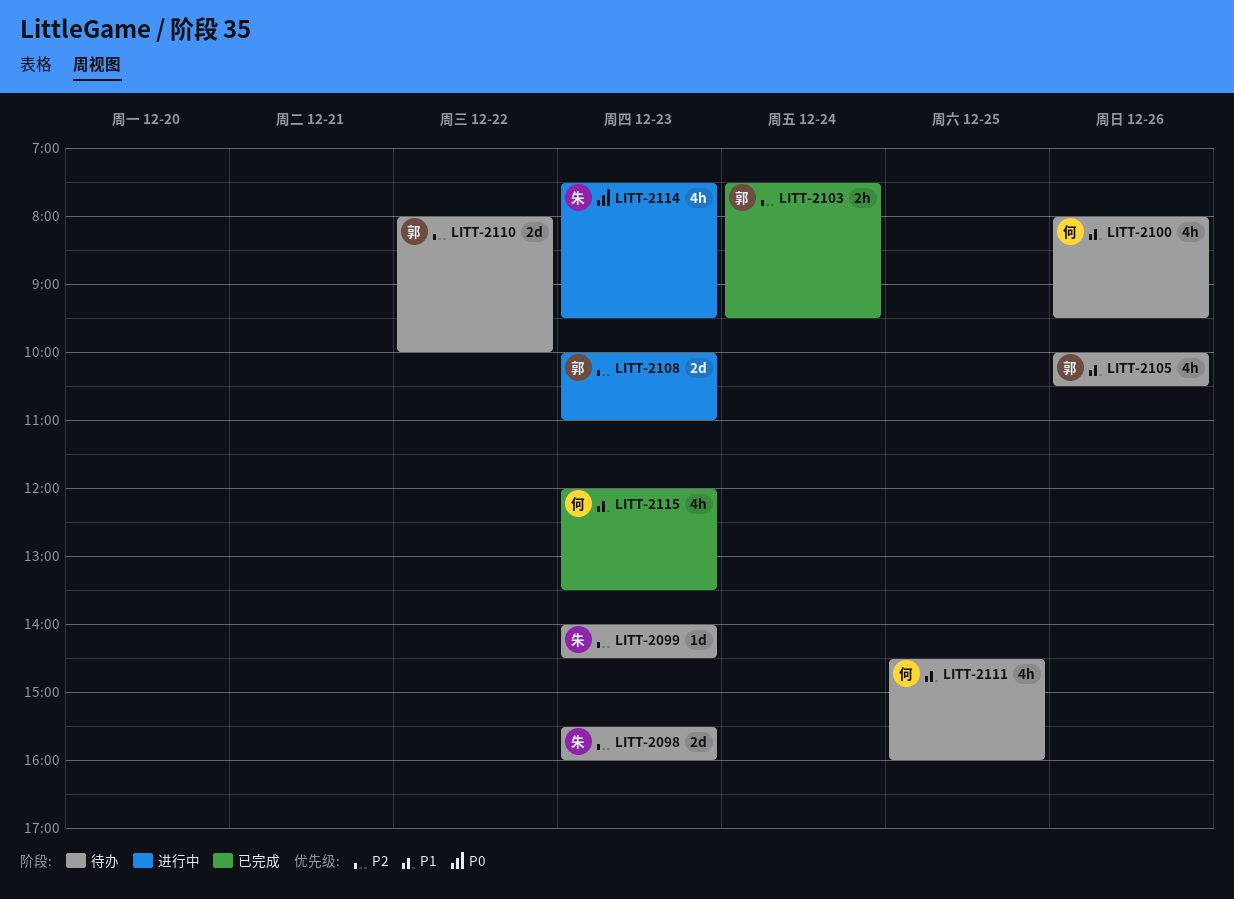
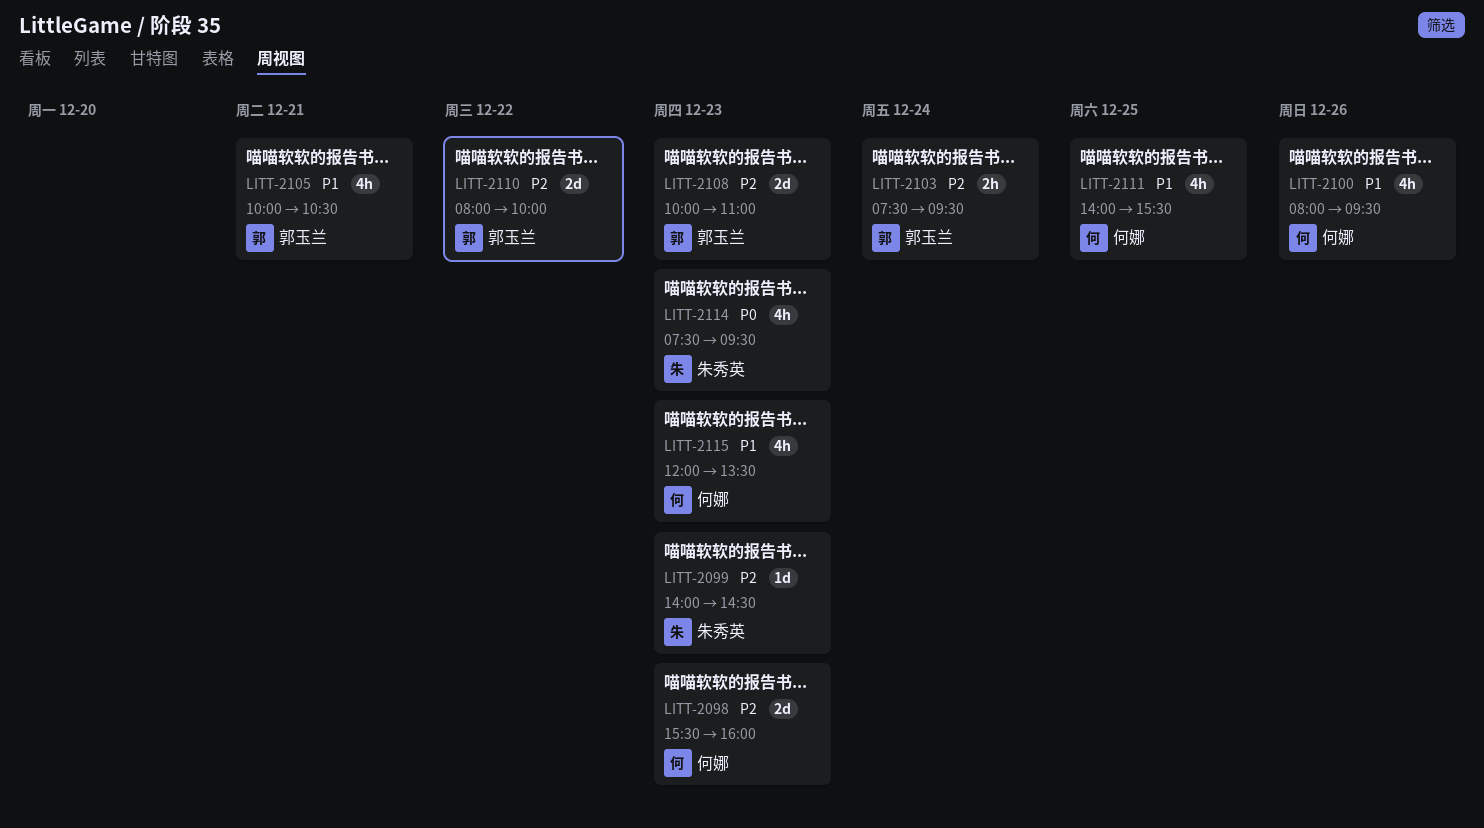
LITT-2098, owner: 朱秀英 -> 何娜
LITT-2105, day: Dec 26 -> Dec 21
LITT-2111, begins: 14:30 -> 14:00
LITT-2111, ends: 16:00 -> 15:30

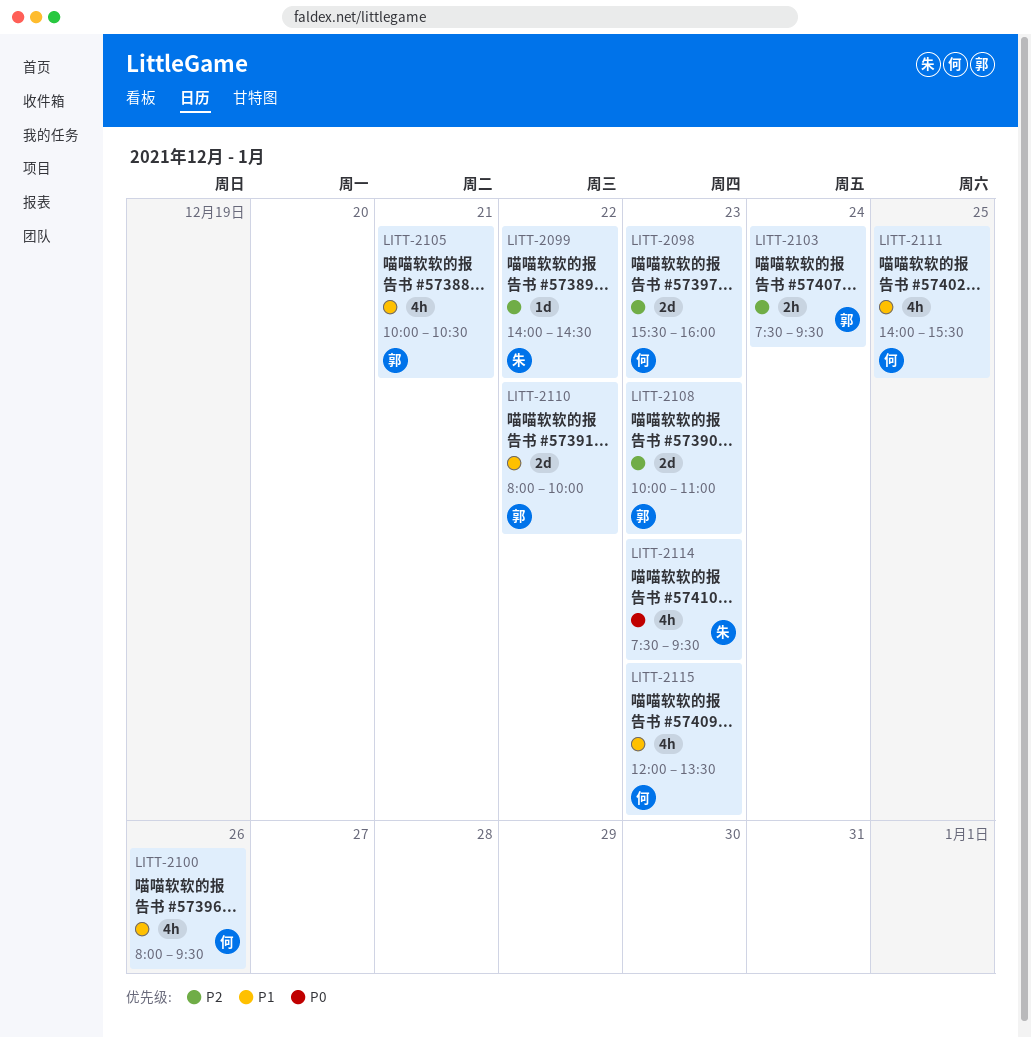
LITT-2099, day: Dec 23 -> Dec 22
LITT-2110, priority: P2 -> P1

